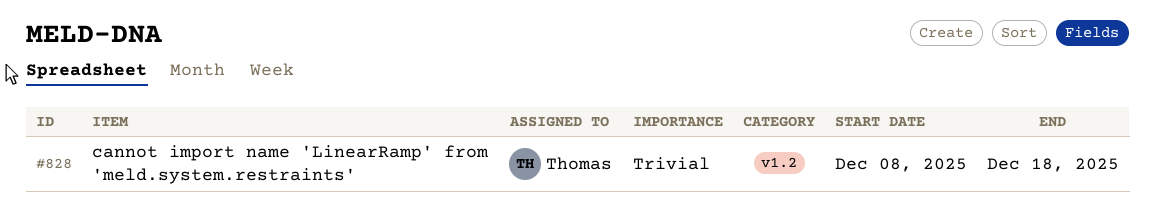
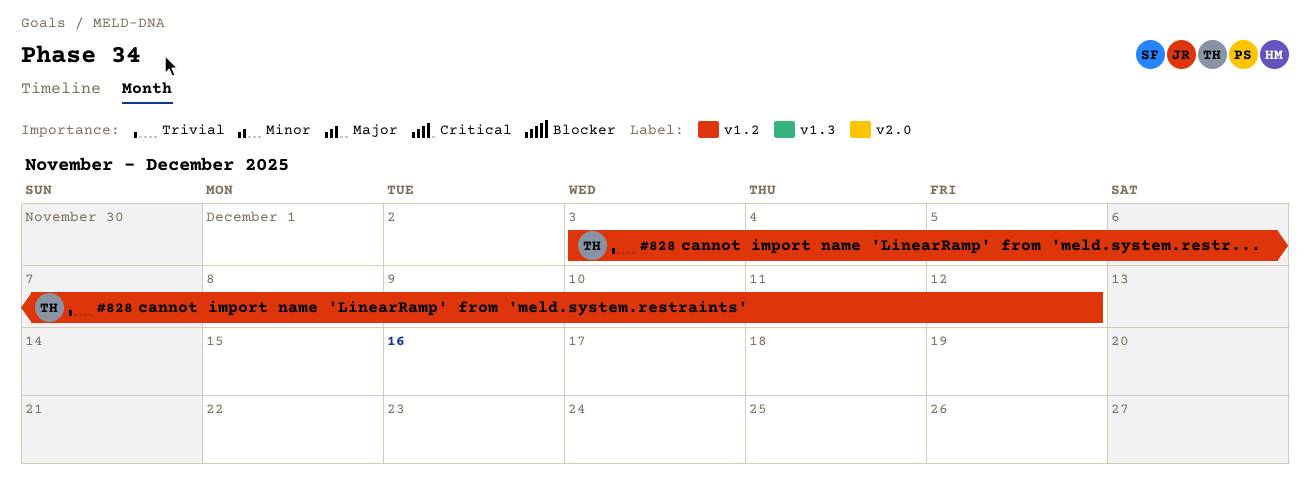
#828, start: Dec 8 -> Dec 3
#828, due: Dec 18 -> Dec 12

